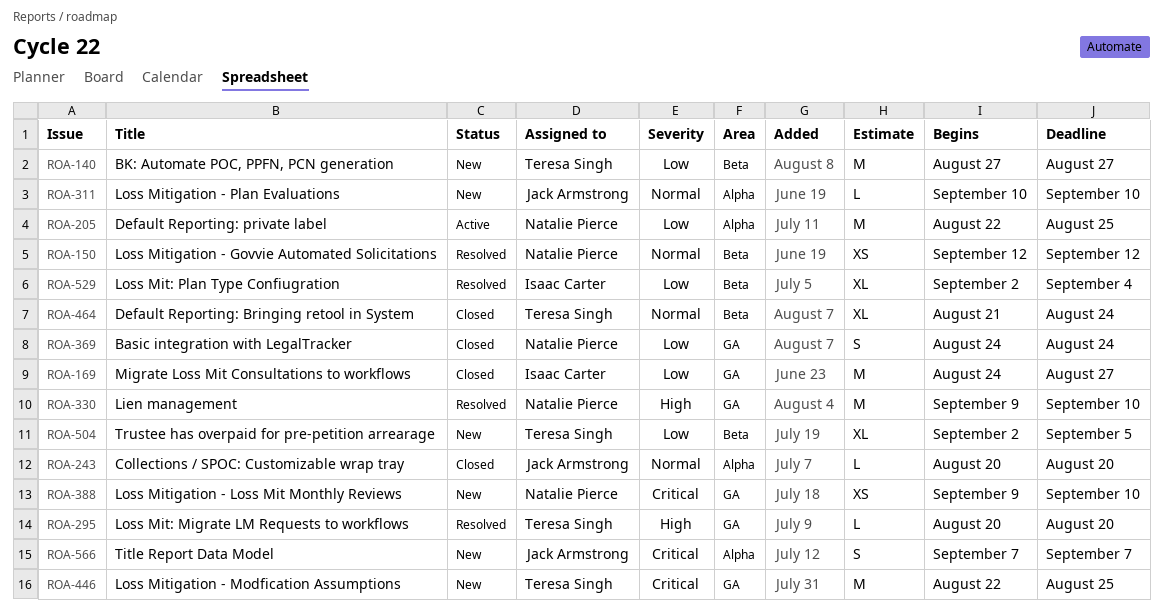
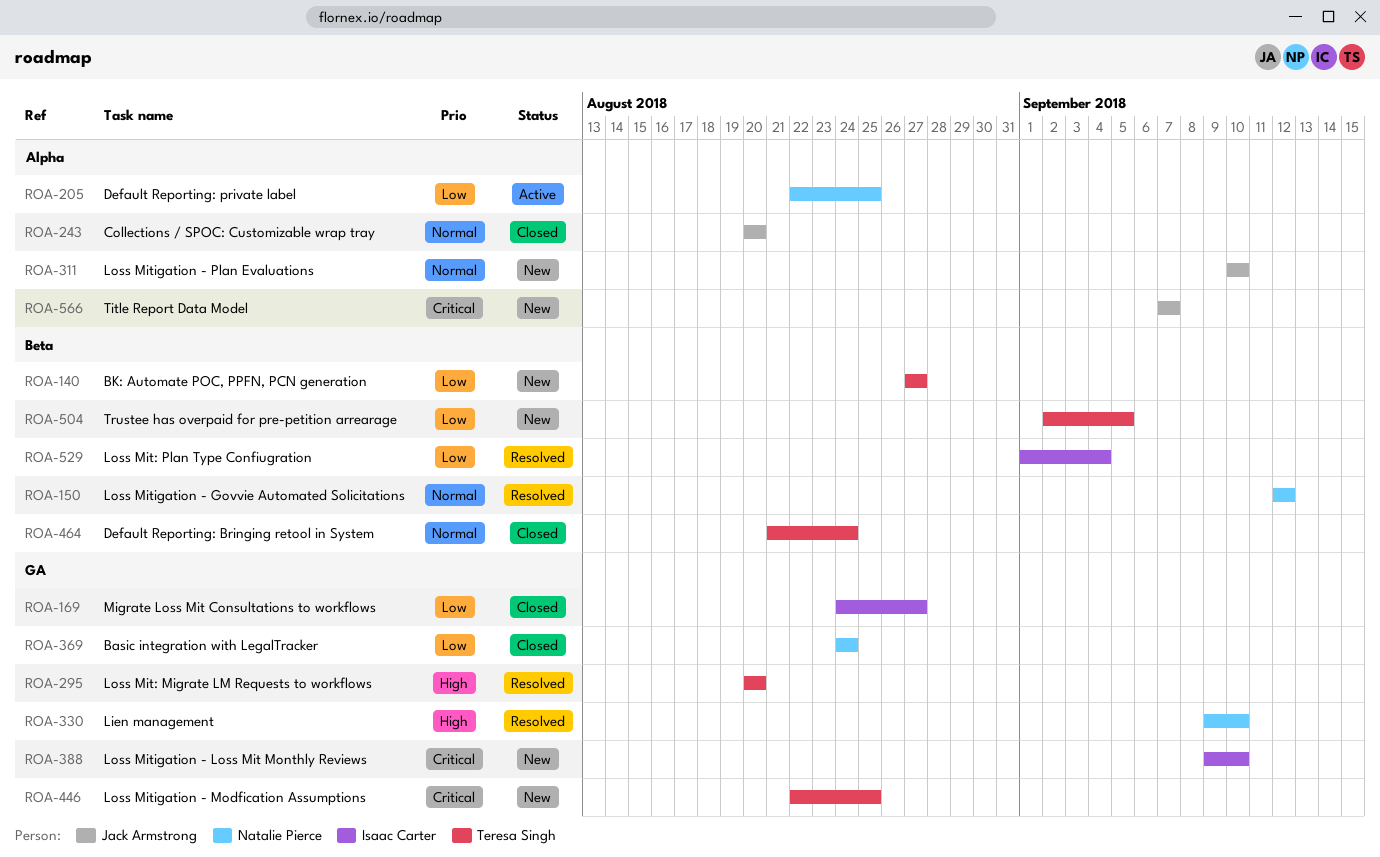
ROA-388, owner: Natalie Pierce -> Isaac Carter
ROA-529, start: Sep 2 -> Sep 1

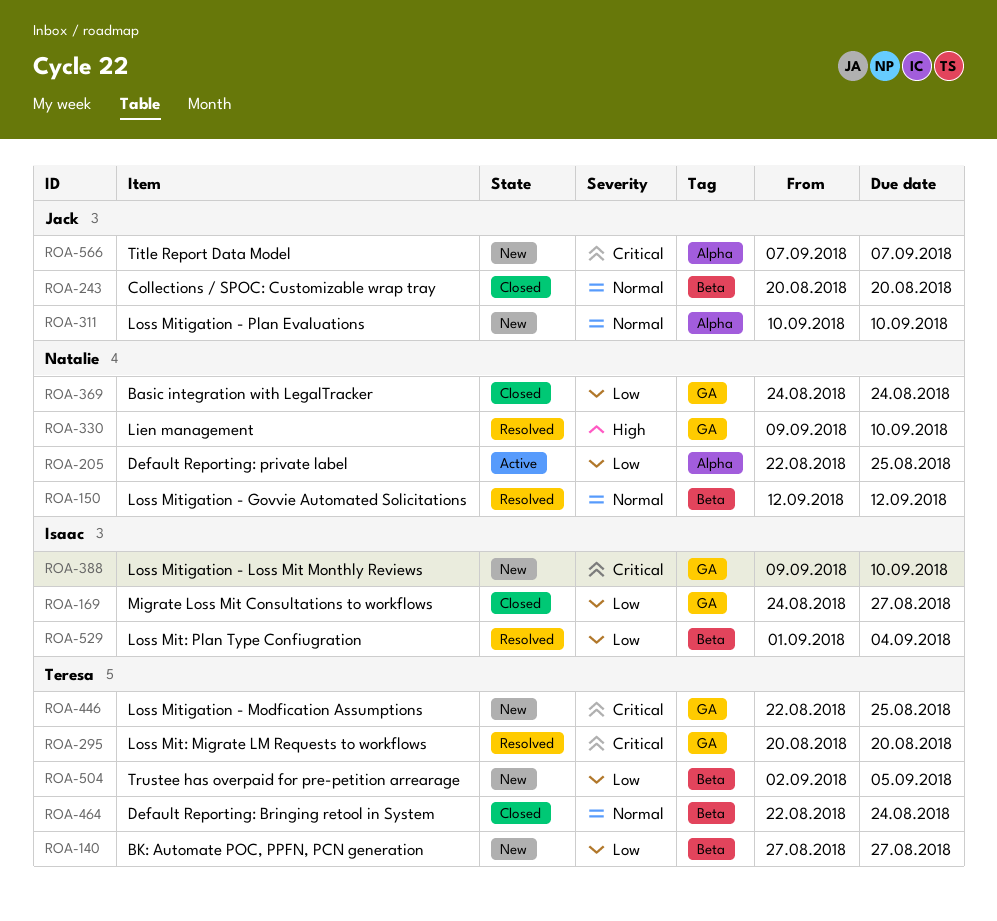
ROA-243, label: Alpha -> Beta
ROA-295, priority: High -> Critical
ROA-464, start: Aug 21 -> Aug 22

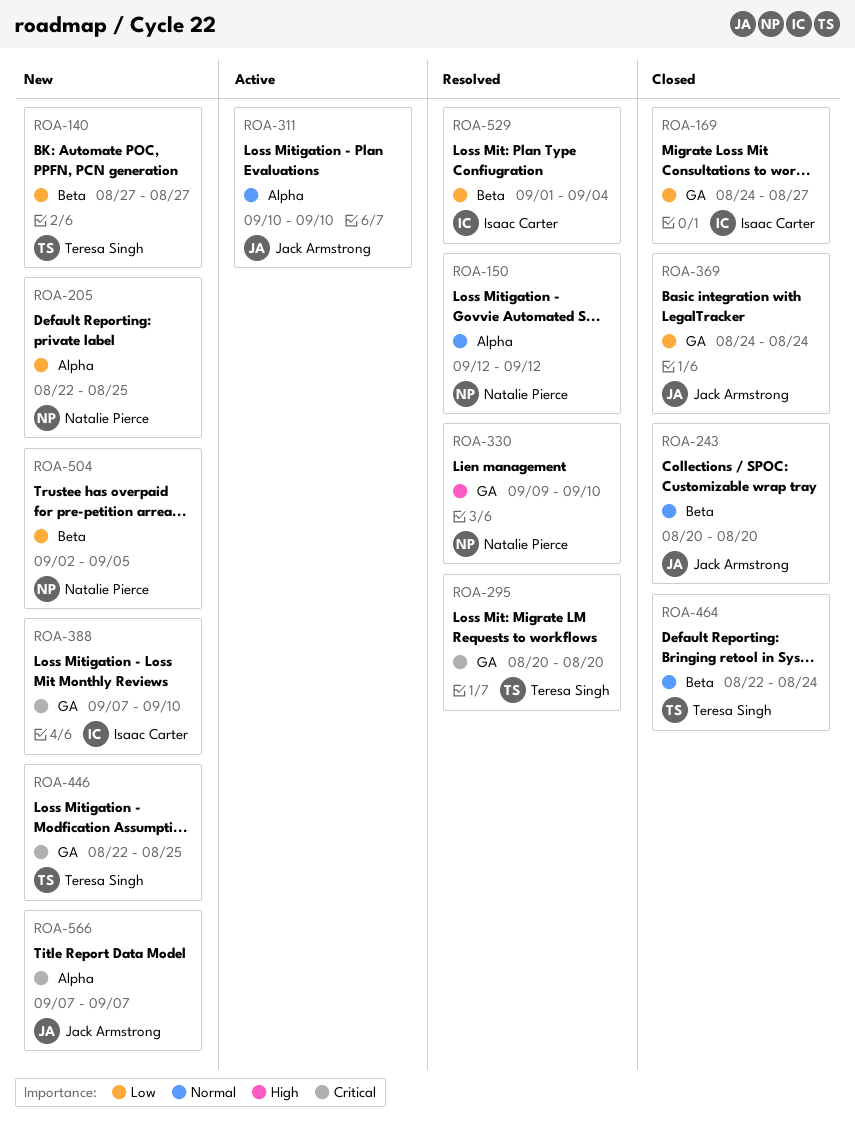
ROA-150, label: Beta -> Alpha
ROA-205, status: Active -> New
ROA-311, status: New -> Active
ROA-369, owner: Natalie Pierce -> Jack Armstrong
ROA-388, start: Sep 9 -> Sep 7
ROA-504, owner: Teresa Singh -> Natalie Pierce

